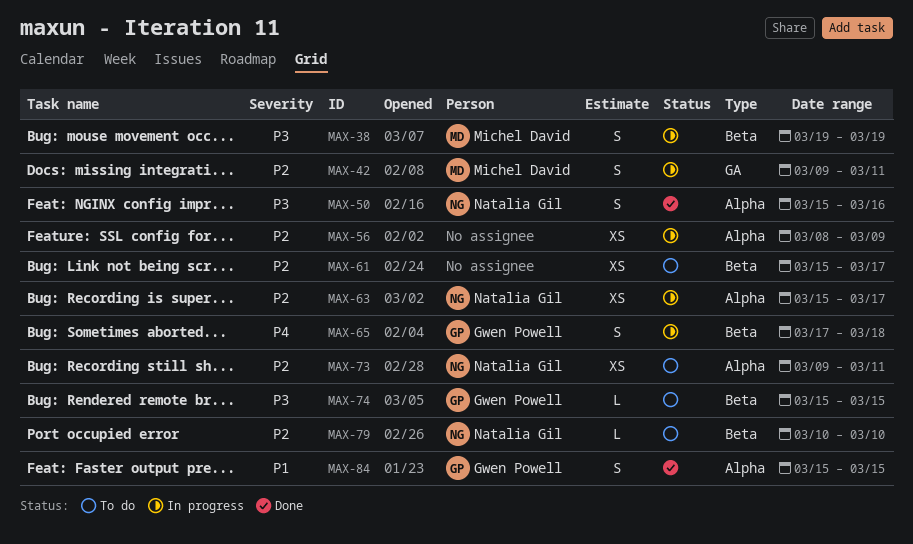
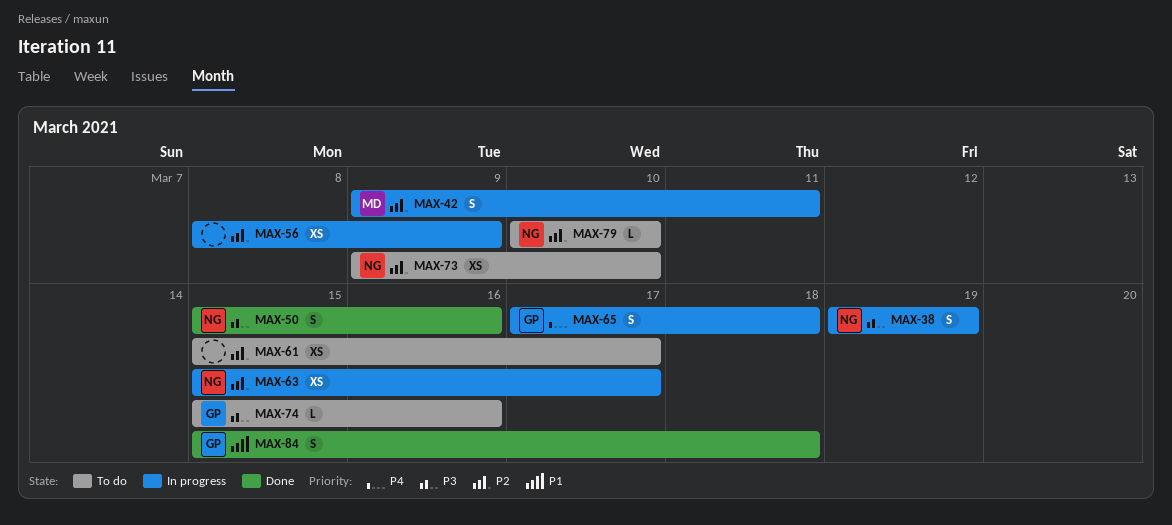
MAX-38, owner: Michel David -> Natalia Gil
MAX-73, due: Mar 11 -> Mar 10
MAX-74, due: Mar 15 -> Mar 16
MAX-84, due: Mar 15 -> Mar 18

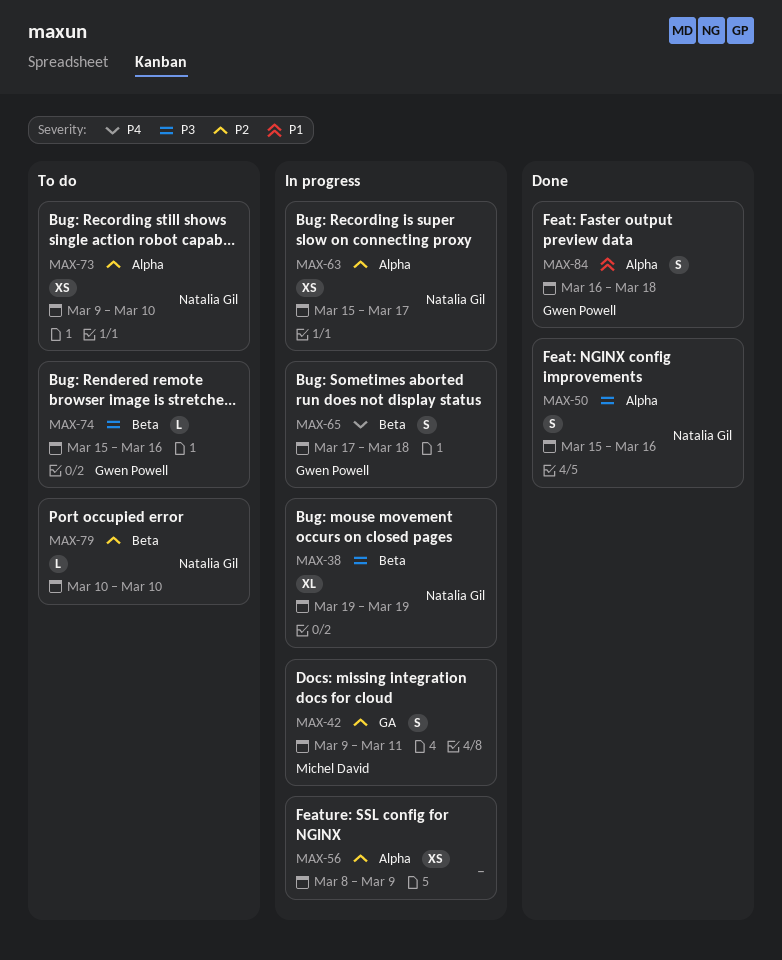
MAX-38, estimate: S -> XL
MAX-61: present -> none
MAX-84, start: Mar 15 -> Mar 16

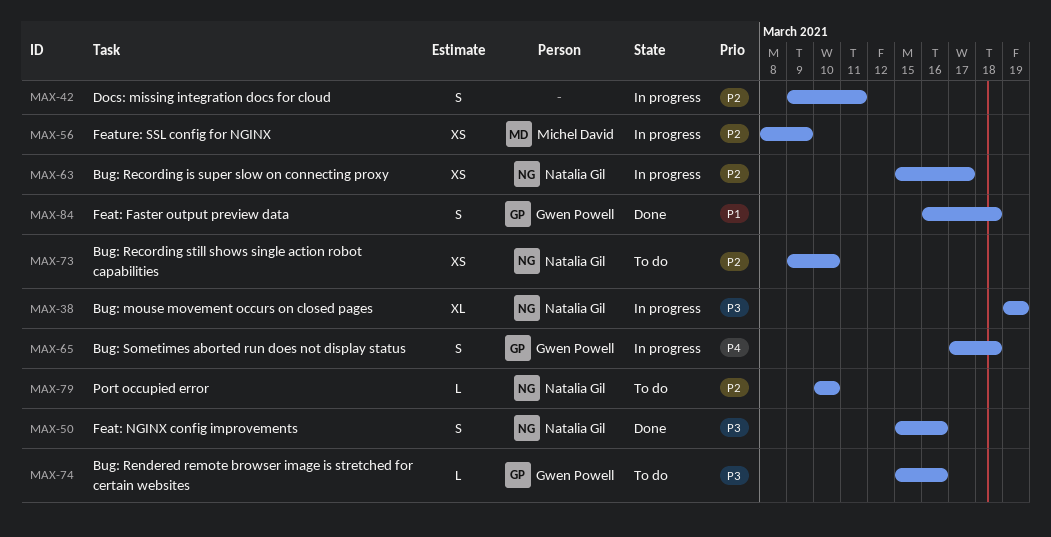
MAX-42, owner: Michel David -> none
MAX-56, owner: none -> Michel David

